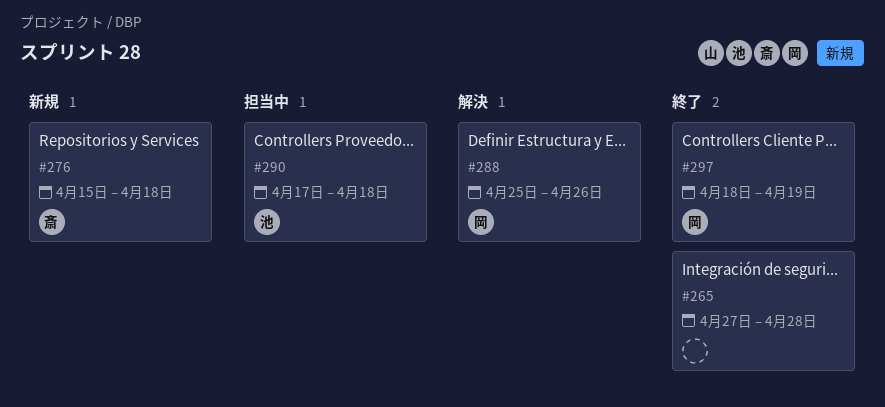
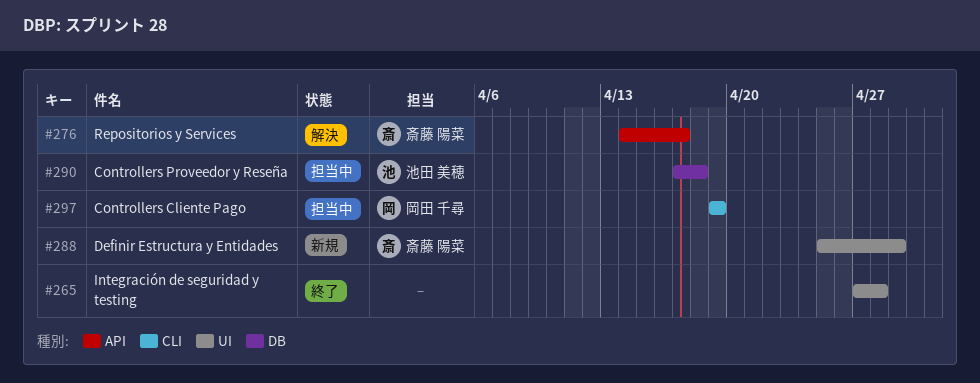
#276, status: 新規 -> 解決
#276, start: Apr 15 -> Apr 14
#276, due: Apr 18 -> Apr 17
#288, status: 解決 -> 新規
#288, owner: 岡田 千尋 -> 斎藤 陽菜
#288, due: Apr 26 -> Apr 29
#297, status: 終了 -> 担当中
#297, start: Apr 18 -> Apr 19

